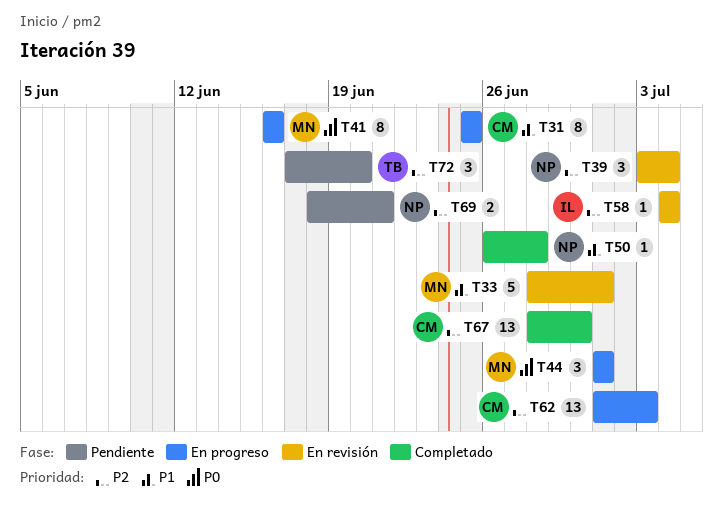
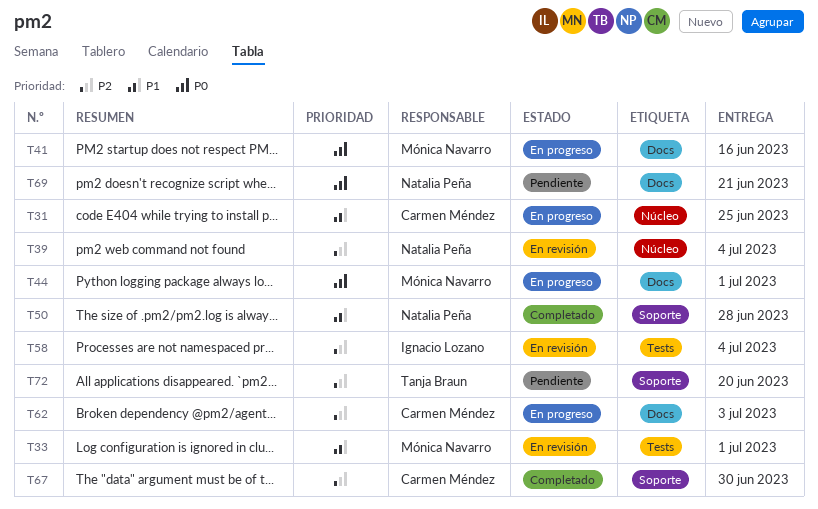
T69, priority: P2 -> P0

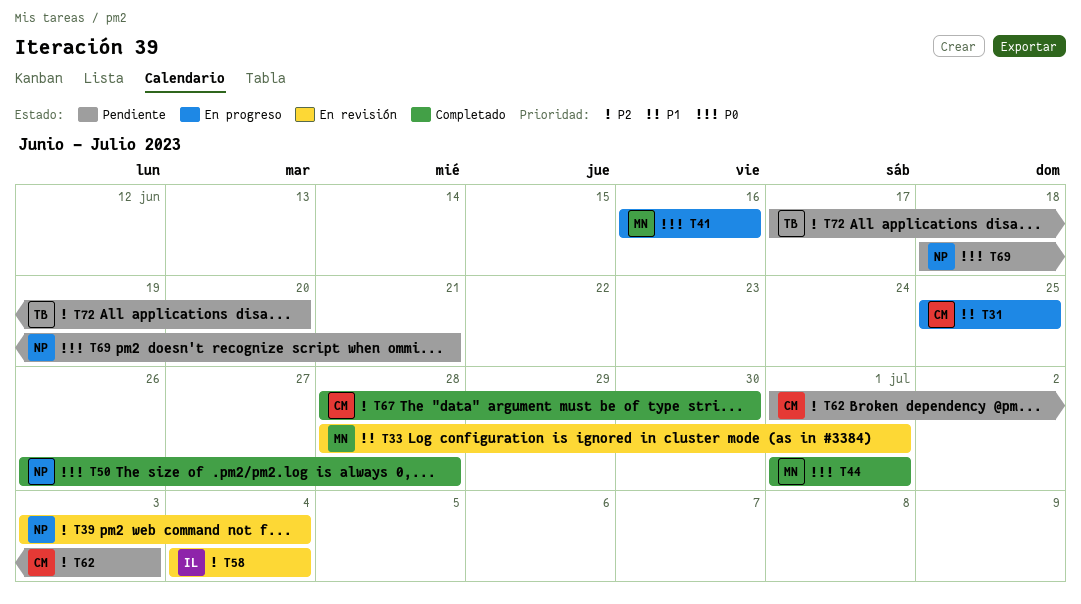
T44, status: En progreso -> Completado
T50, priority: P1 -> P0
T62, status: En progreso -> Pendiente

